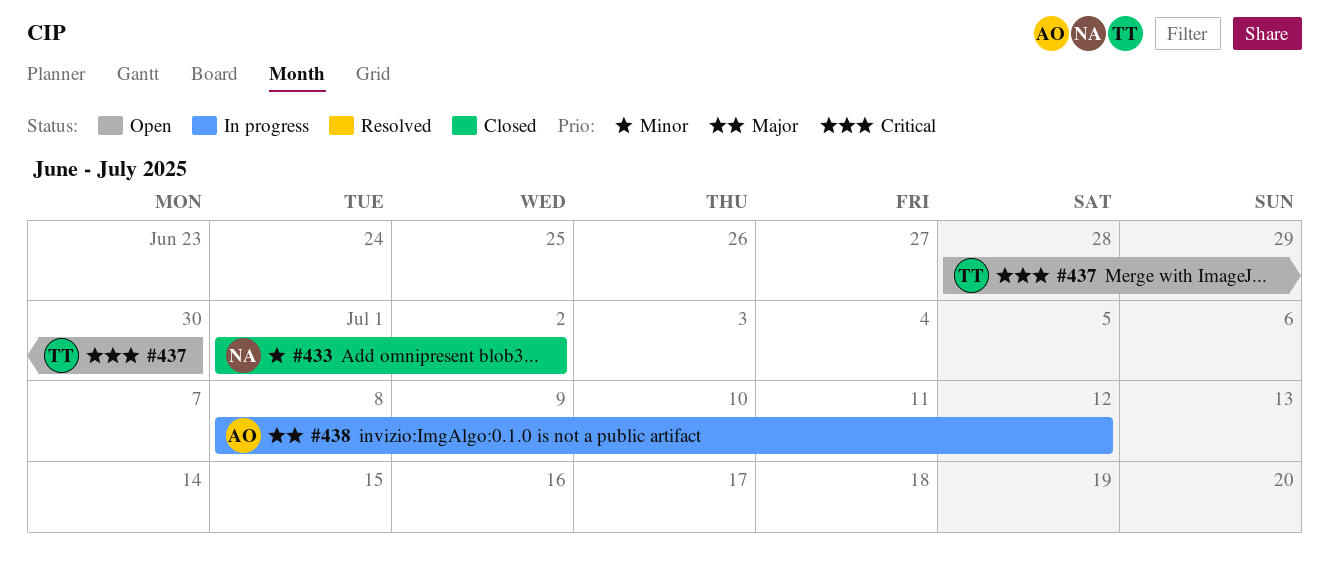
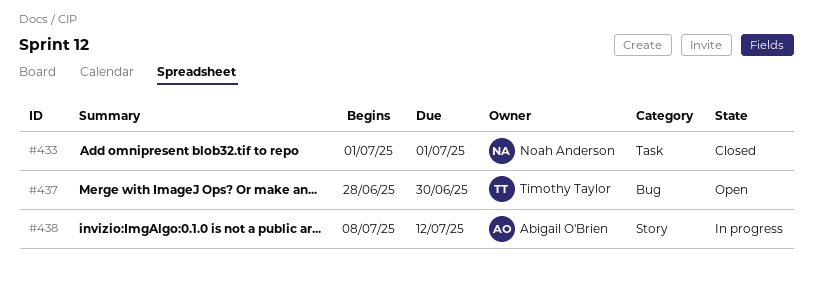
#433, due: Jul 2 -> Jul 1

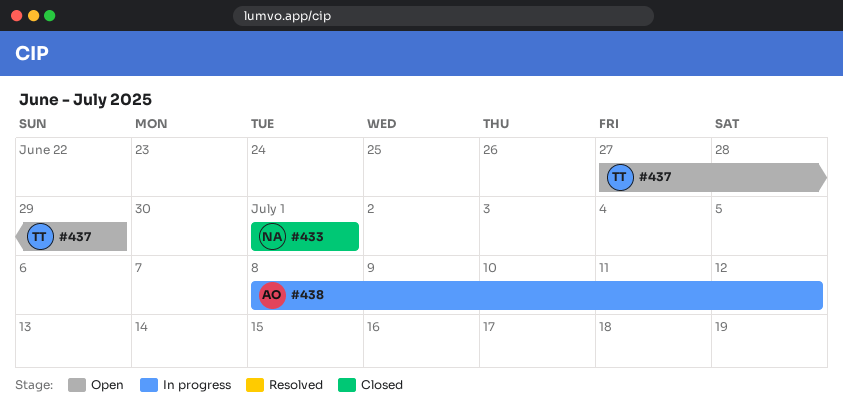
#437, start: Jun 28 -> Jun 27
#437, due: Jun 30 -> Jun 29

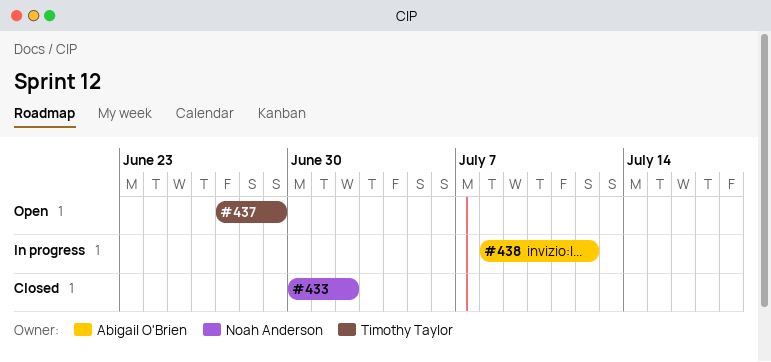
#433, start: Jul 1 -> Jun 30
#433, due: Jul 1 -> Jul 2

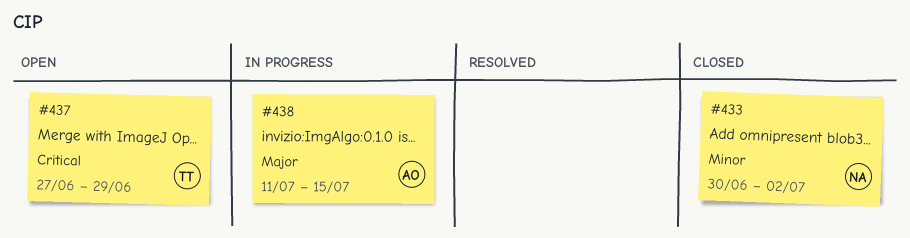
#438, start: Jul 8 -> Jul 11
#438, due: Jul 12 -> Jul 15

